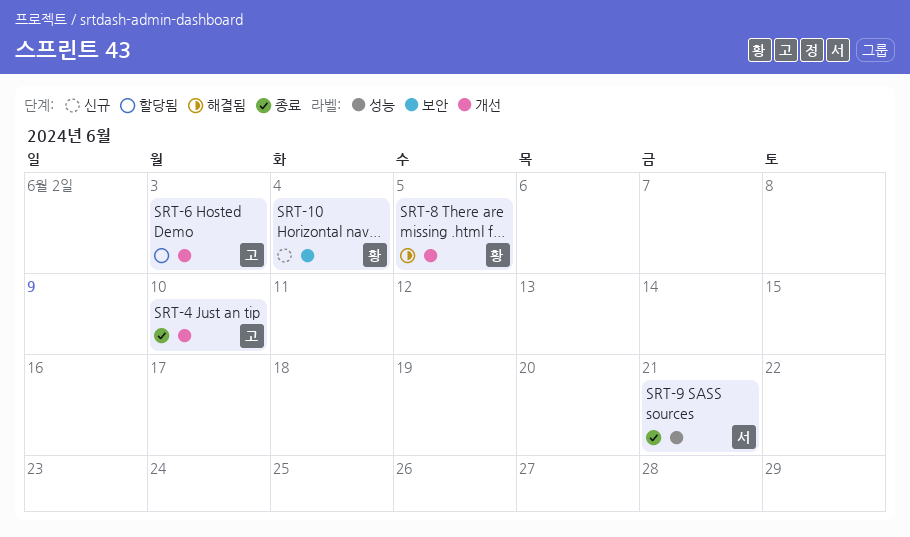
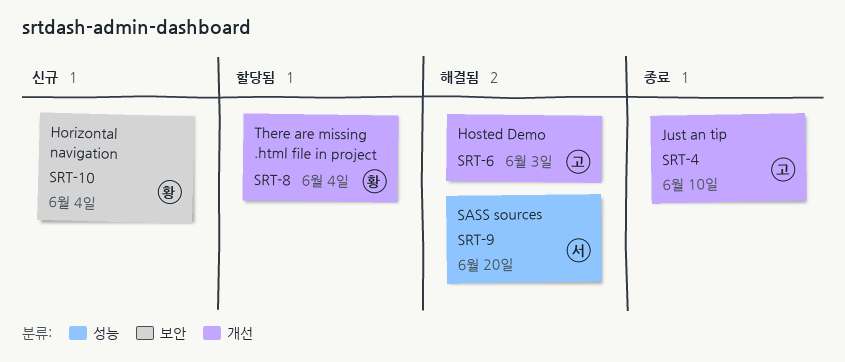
SRT-6, status: 할당됨 -> 해결됨
SRT-8, status: 해결됨 -> 할당됨
SRT-8, due: Jun 5 -> Jun 4
SRT-9, status: 종료 -> 해결됨
SRT-9, due: Jun 21 -> Jun 20

